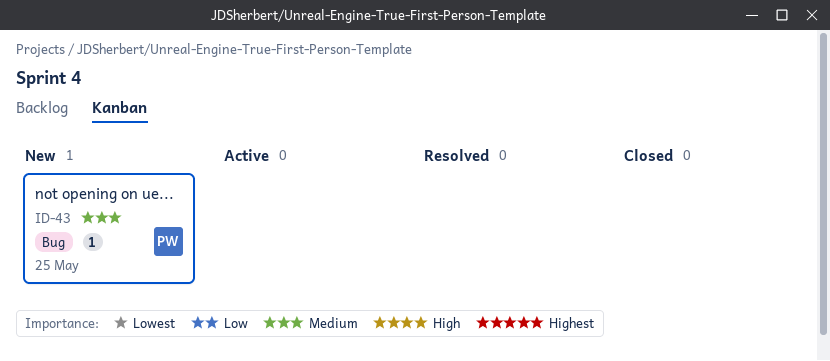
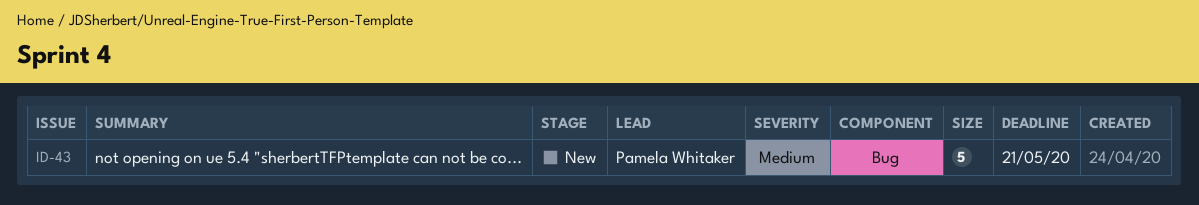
ID-43, estimate: 1 -> 5
ID-43, due: May 25 -> May 21

